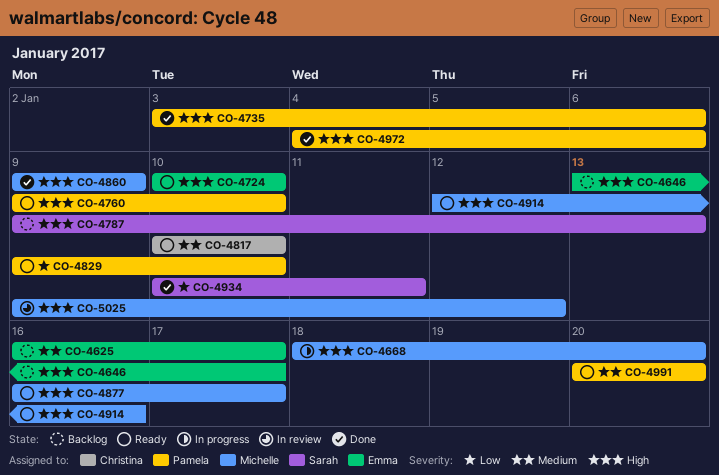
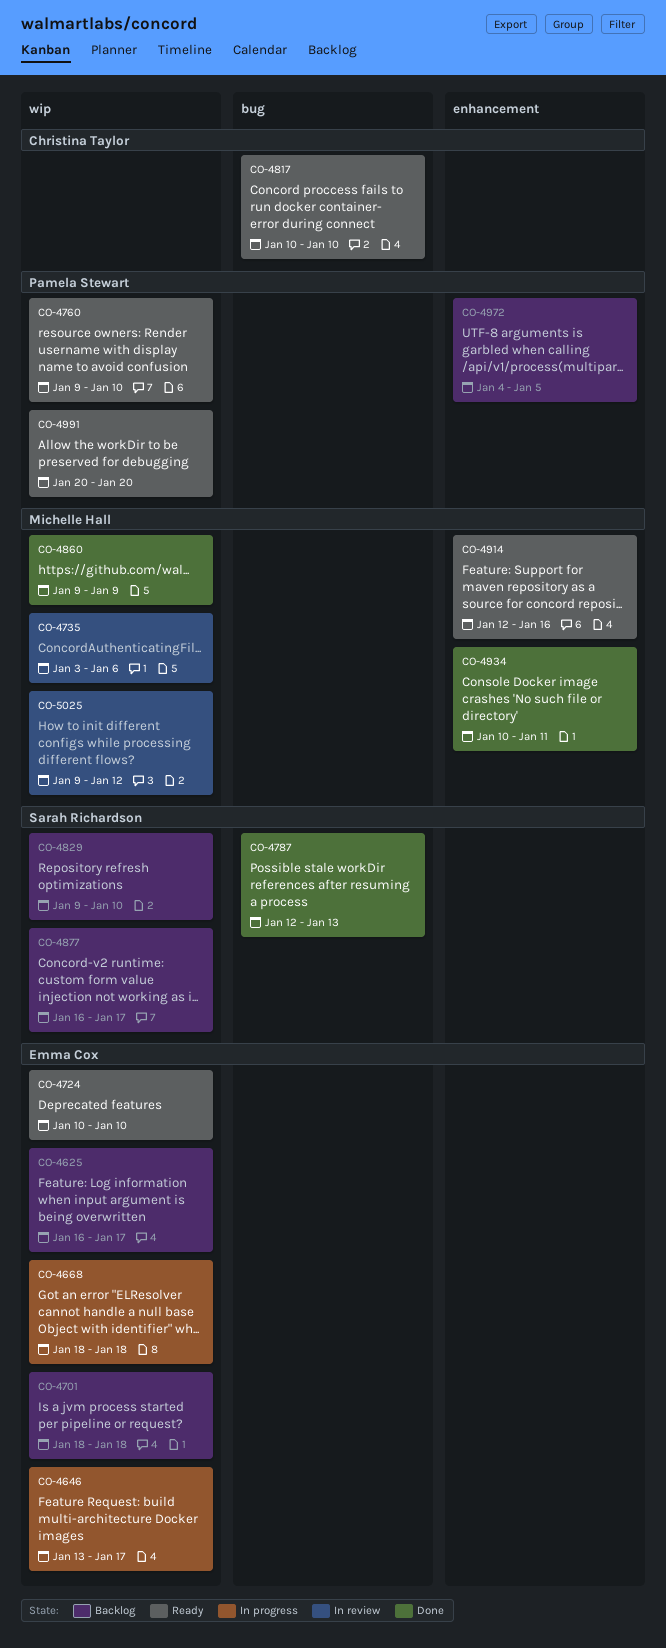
CO-4646, status: Backlog -> In progress
CO-4668, owner: Michelle Hall -> Emma Cox
CO-4668, due: Jan 20 -> Jan 18
CO-4701: none -> present
CO-4735, status: Done -> In review
CO-4735, owner: Pamela Stewart -> Michelle Hall
CO-4787, status: Backlog -> Done
CO-4787, start: Jan 9 -> Jan 12
CO-4829, status: Ready -> Backlog
CO-4829, owner: Pamela Stewart -> Sarah Richardson
CO-4877, status: Ready -> Backlog
CO-4877, owner: Michelle Hall -> Sarah Richardson
CO-4934, owner: Sarah Richardson -> Michelle Hall
CO-4972, status: Done -> Backlog
CO-4972, due: Jan 6 -> Jan 5

